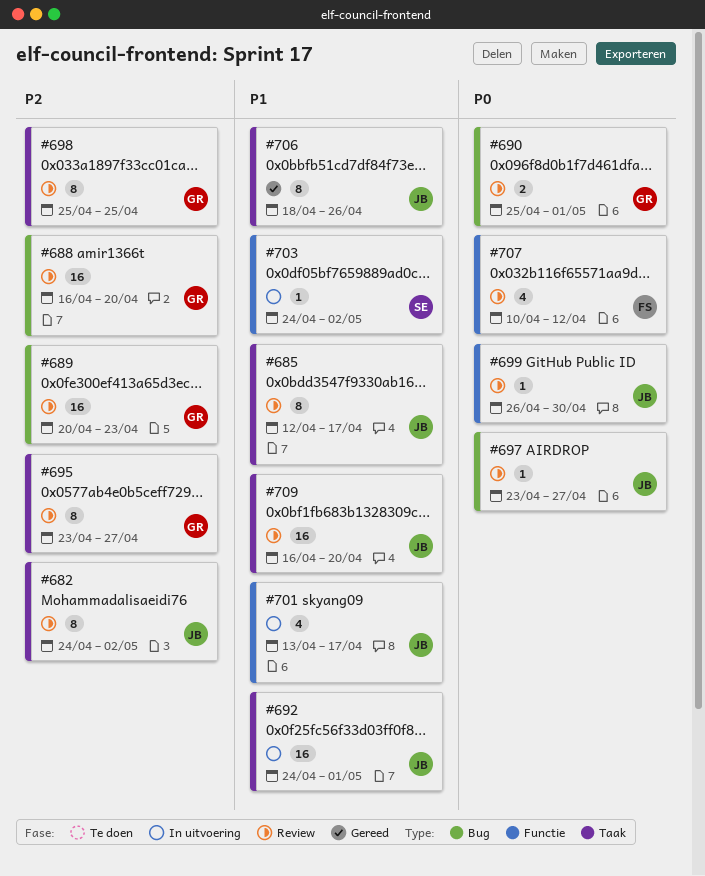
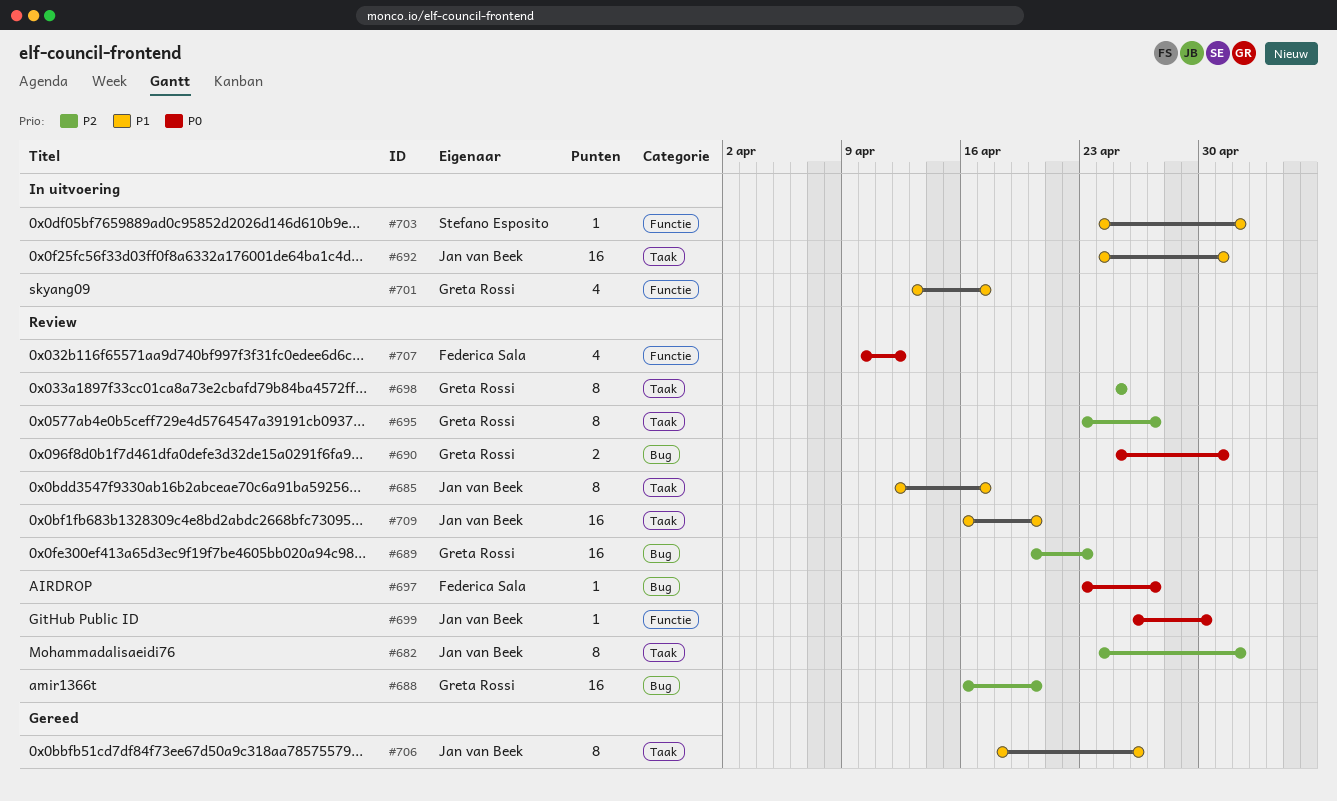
#697, owner: Jan van Beek -> Federica Sala
#701, owner: Jan van Beek -> Greta Rossi

